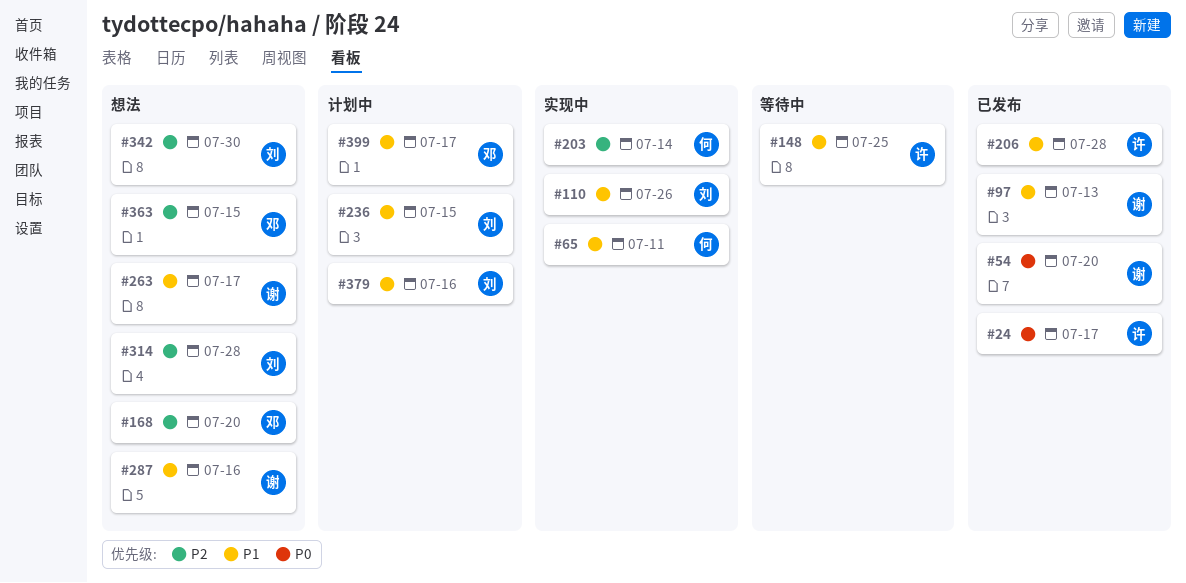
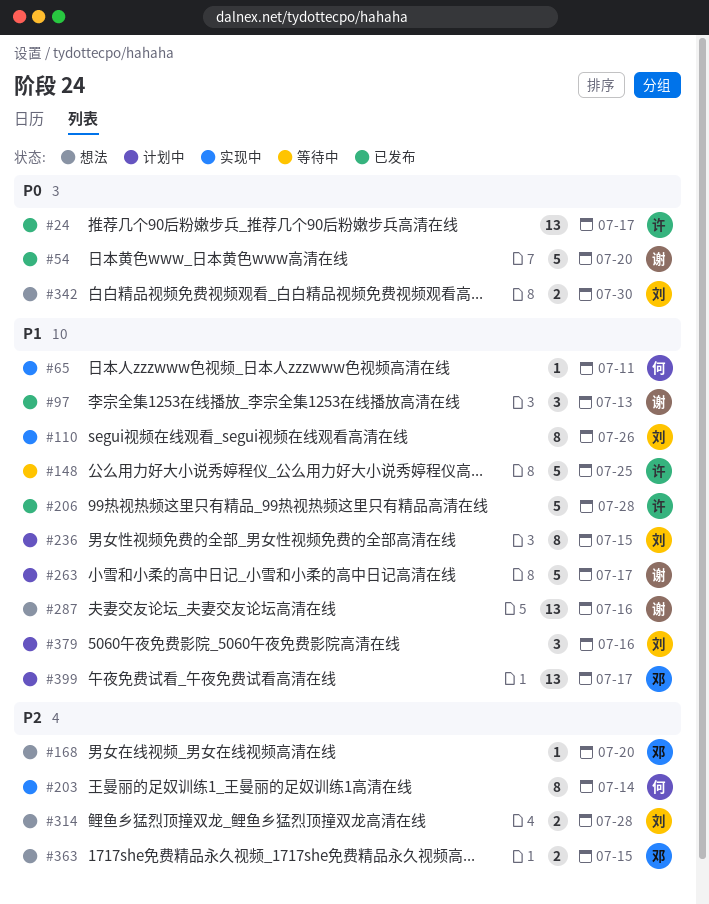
#263, status: 想法 -> 计划中
#342, priority: P2 -> P0

